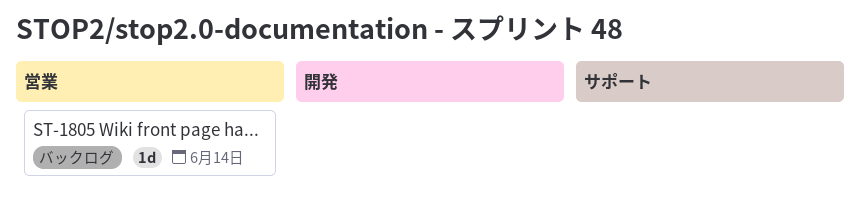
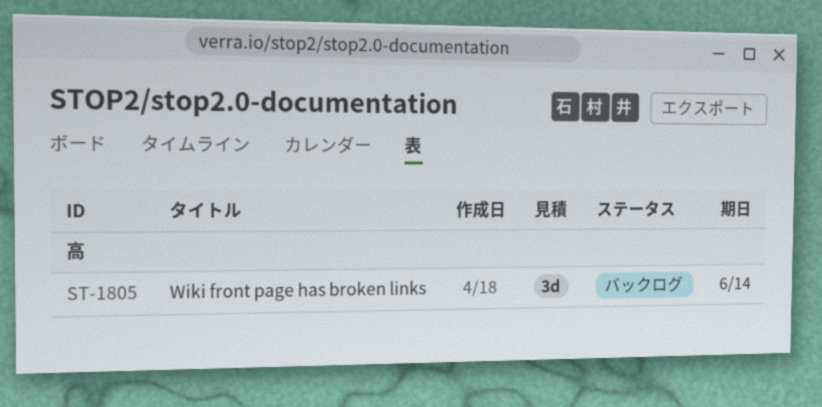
ST-1805, estimate: 1d -> 3d

